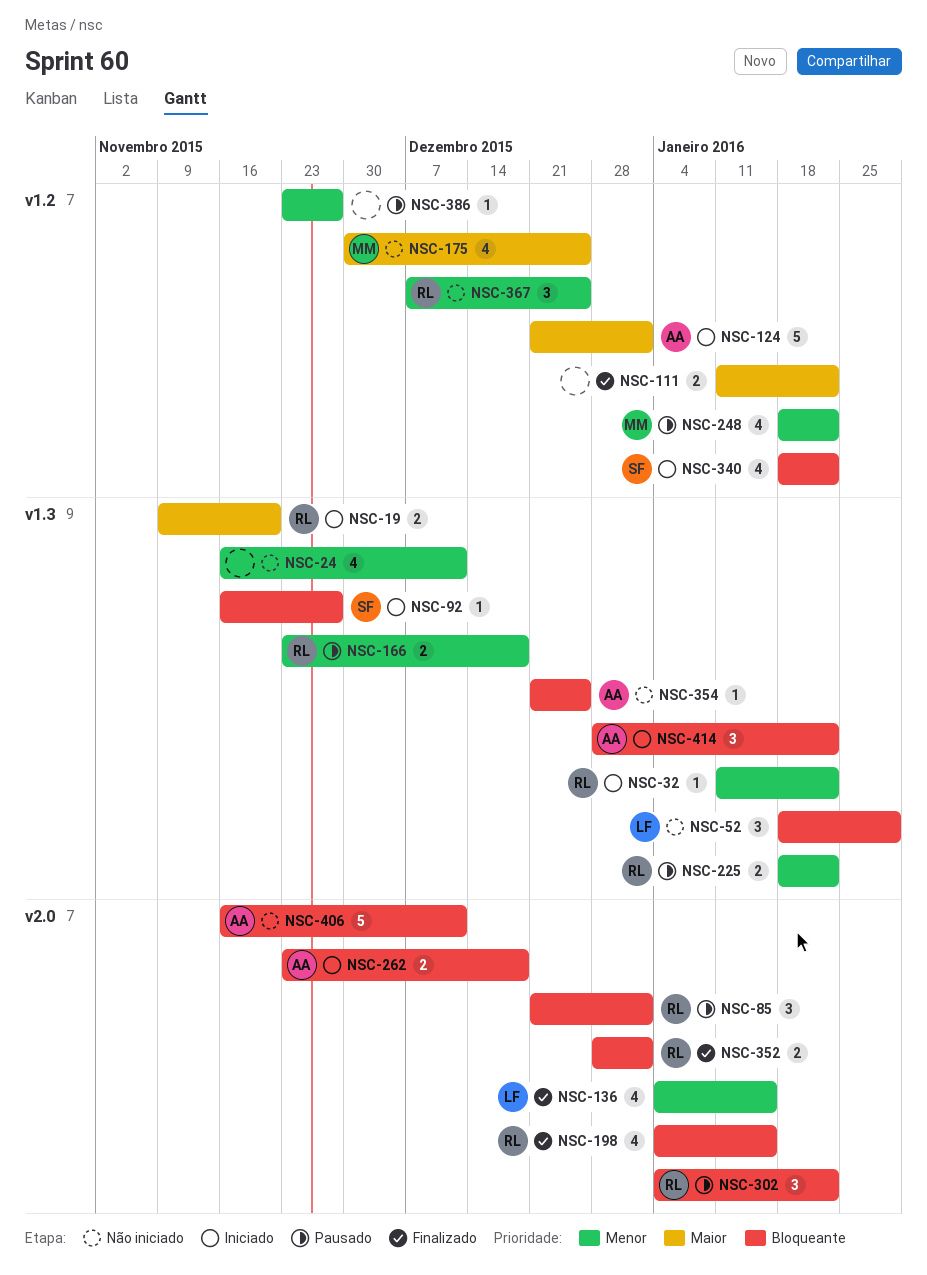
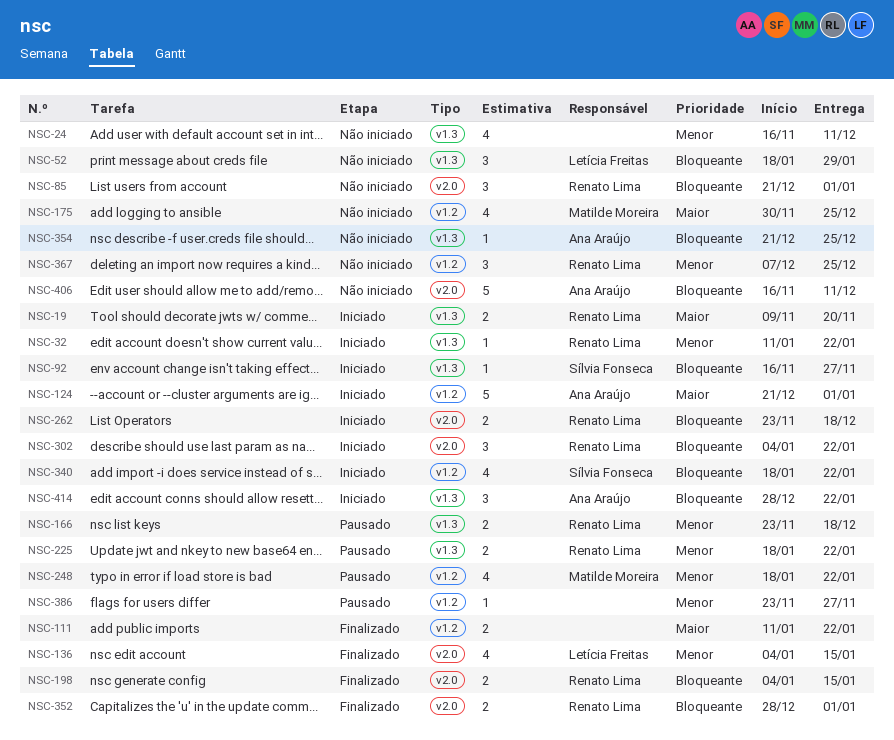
NSC-85, status: Pausado -> Não iniciado
NSC-198, estimate: 4 -> 2
NSC-262, owner: Ana Araújo -> Renato Lima
NSC-302, status: Pausado -> Iniciado

